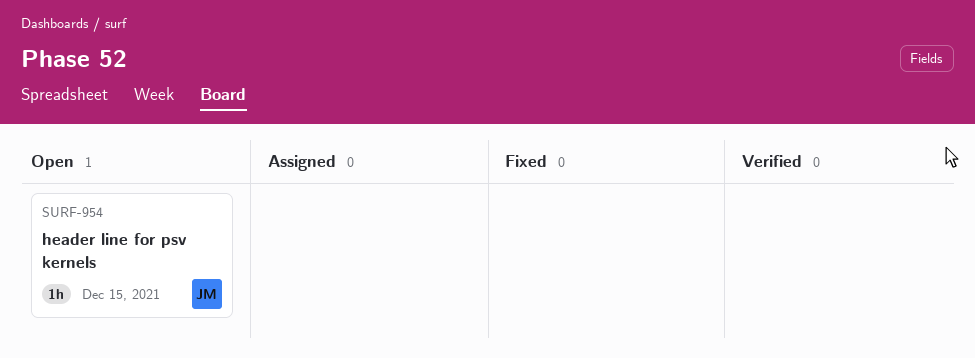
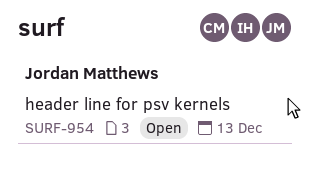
SURF-954, due: Dec 15 -> Dec 13

